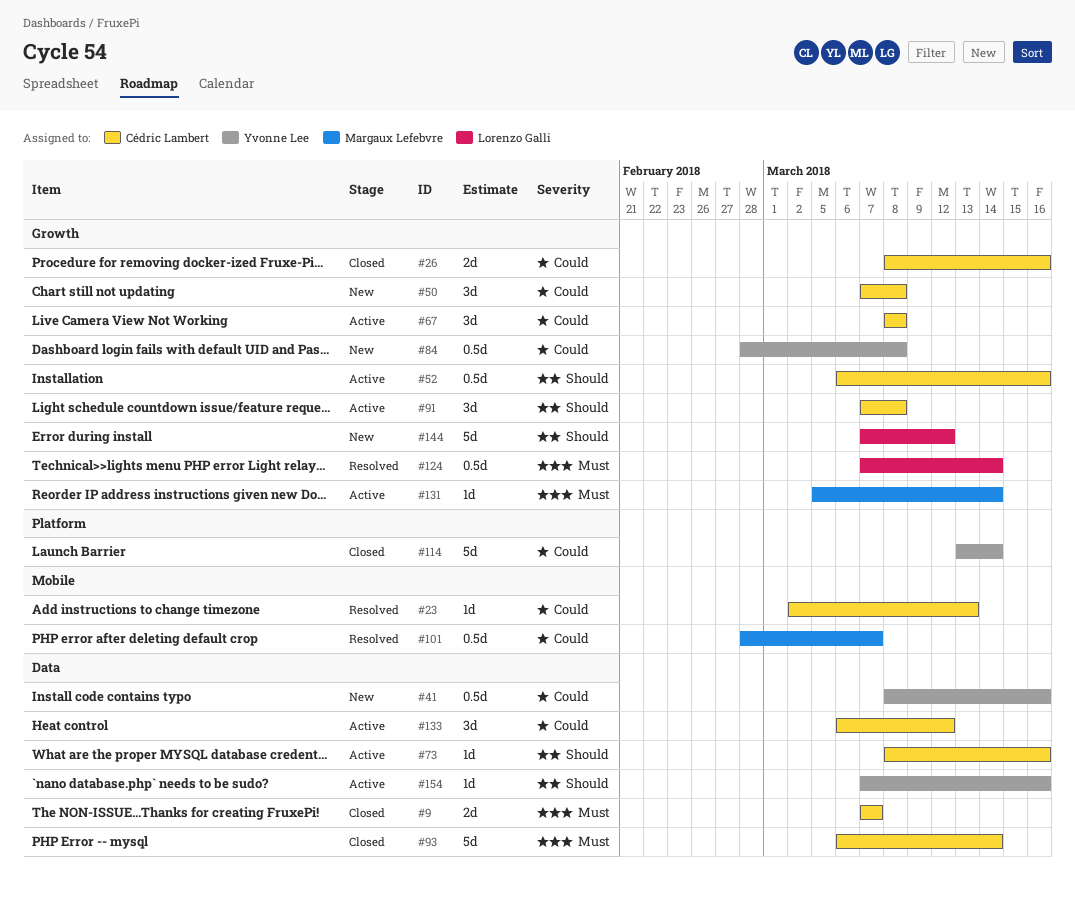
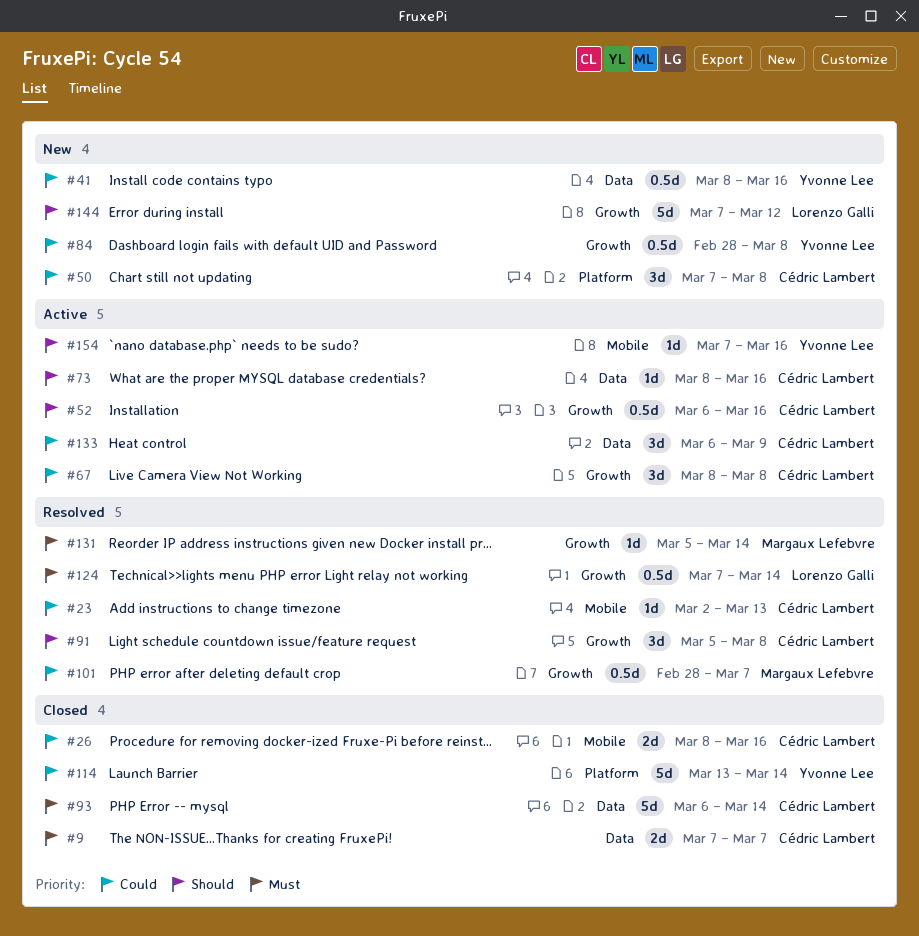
#26, label: Growth -> Mobile
#50, label: Growth -> Platform
#91, status: Active -> Resolved
#91, start: Mar 7 -> Mar 5
#101, label: Mobile -> Growth
#131, status: Active -> Resolved
#133, due: Mar 12 -> Mar 9
#154, label: Data -> Mobile

